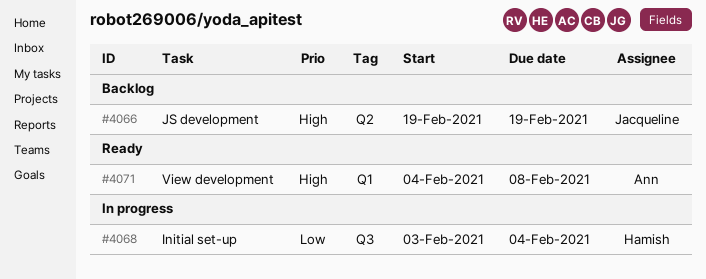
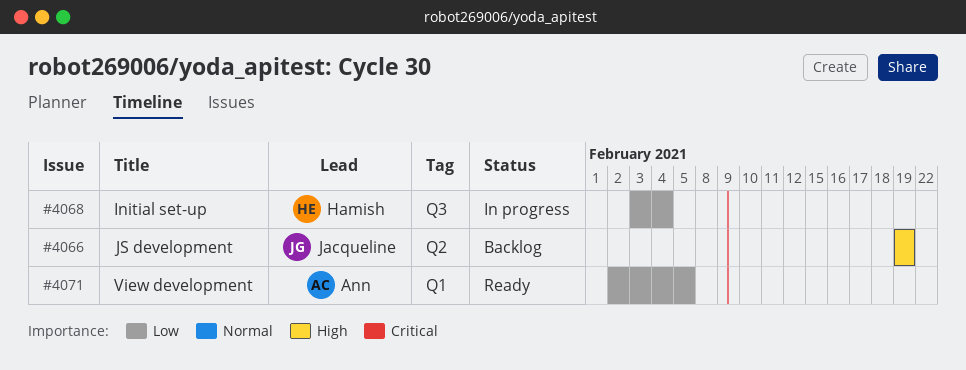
#4071, priority: High -> Low
#4071, start: Feb 4 -> Feb 2
#4071, due: Feb 8 -> Feb 5

